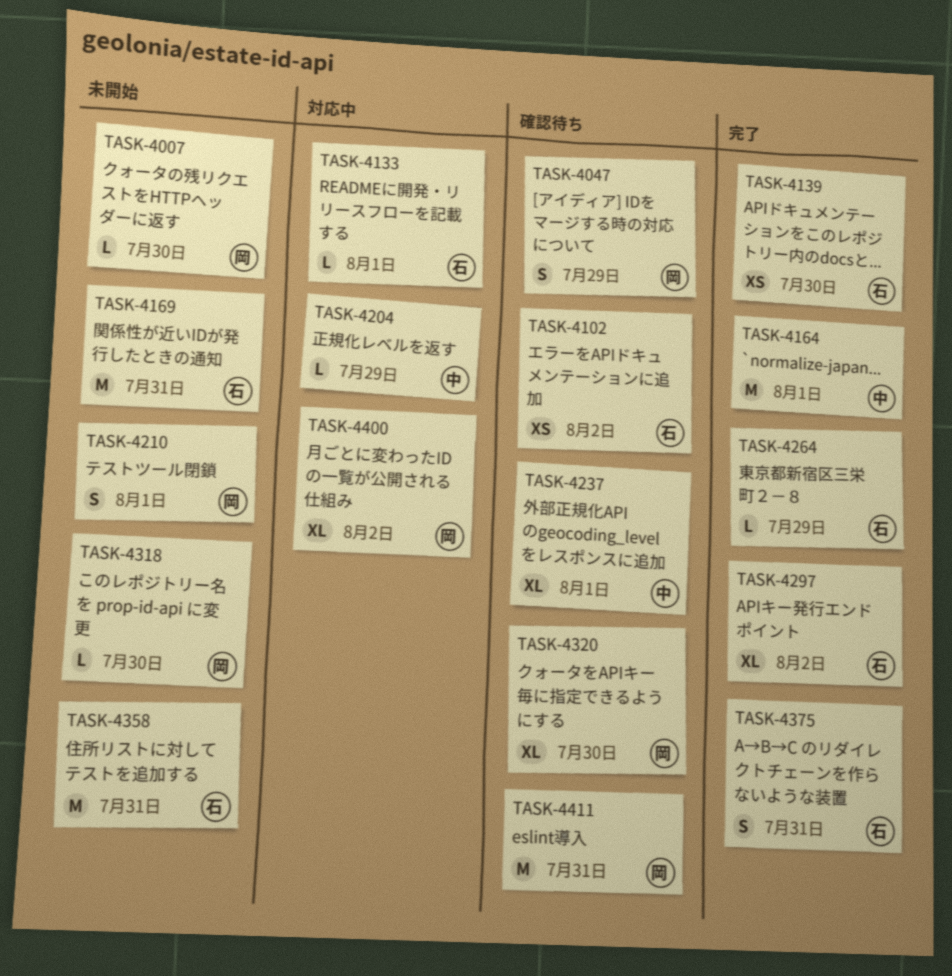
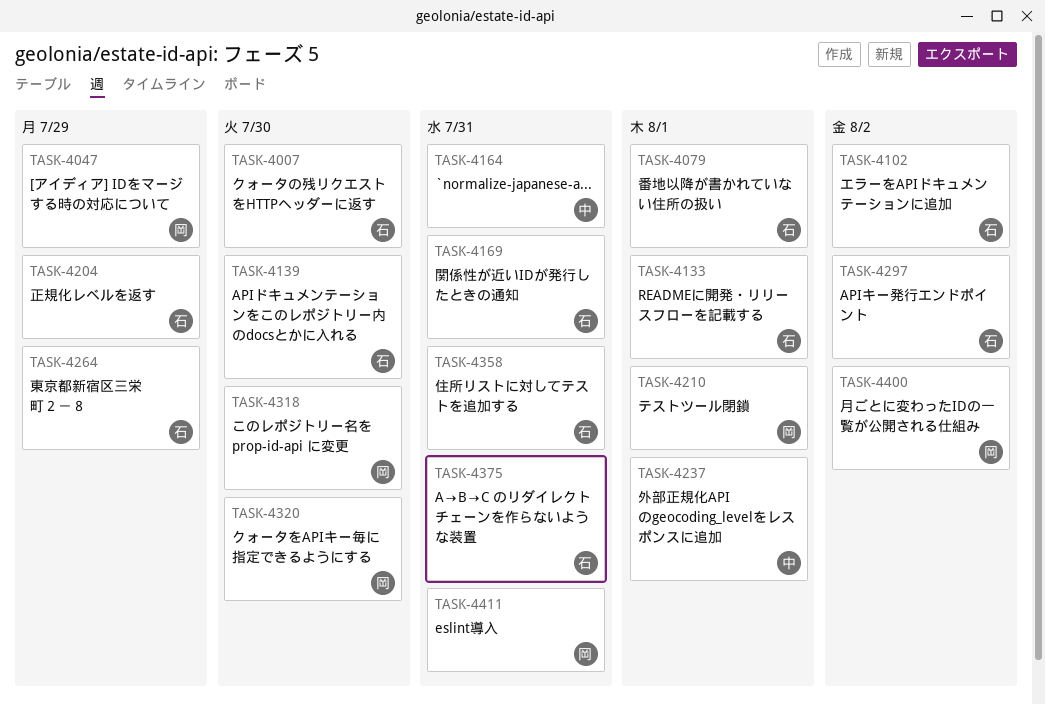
TASK-4007, owner: 岡 -> 石
TASK-4079: none -> present
TASK-4164, due: Aug 1 -> Jul 31
TASK-4204, owner: 中 -> 石

